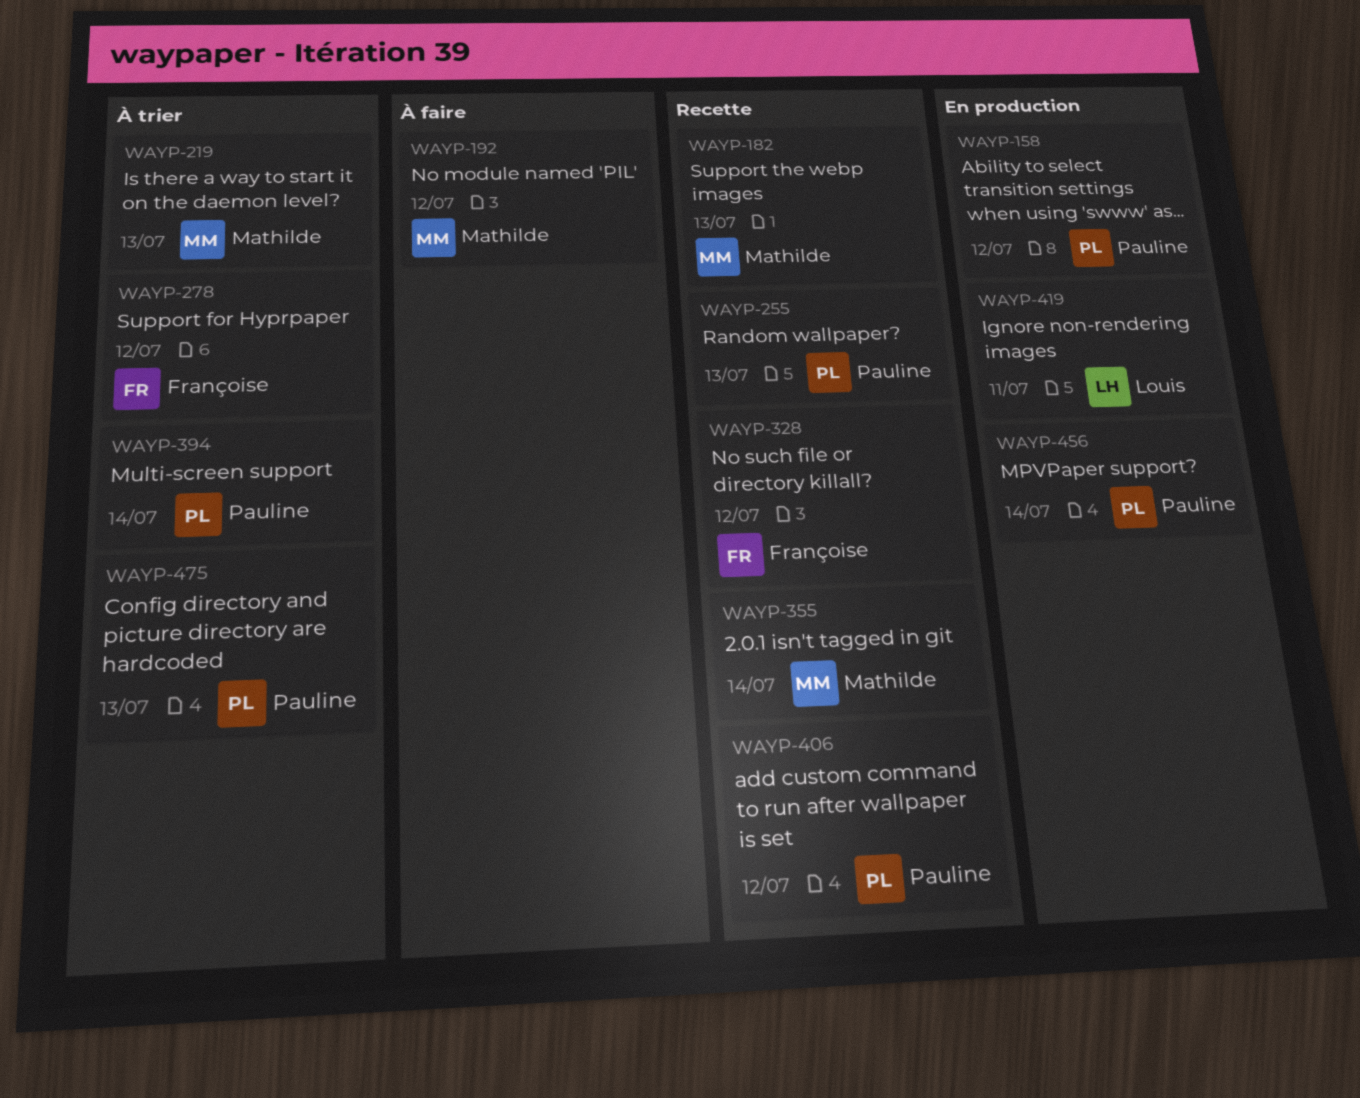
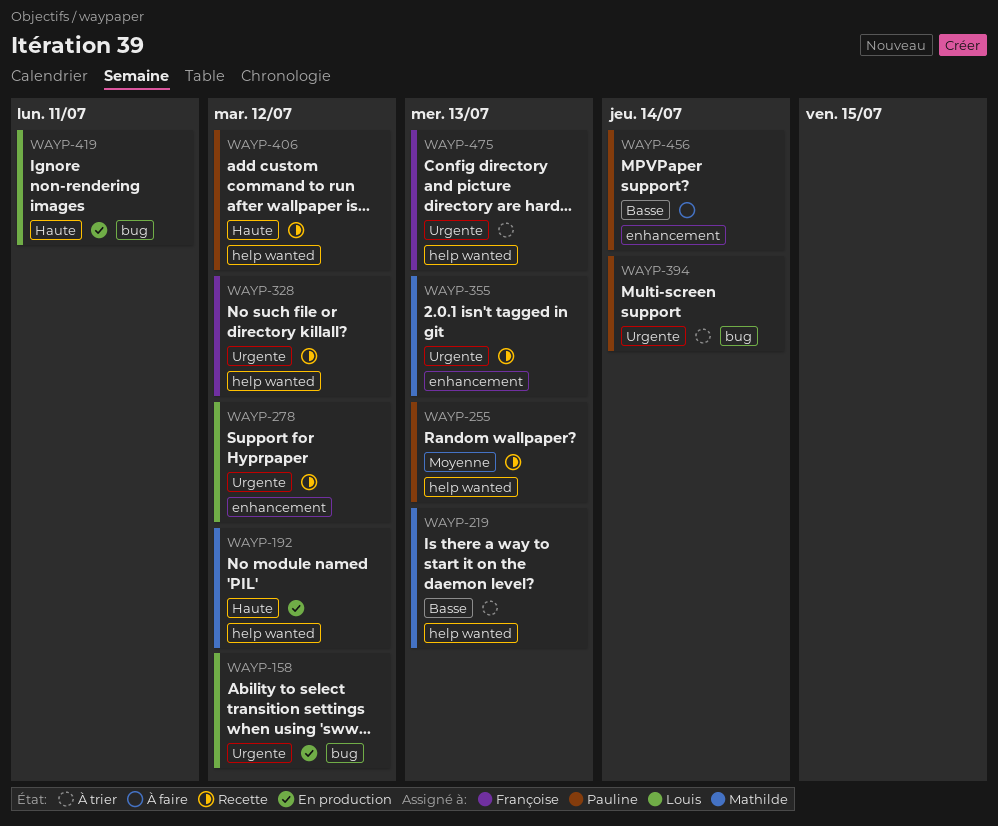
WAYP-158, owner: Pauline -> Louis
WAYP-182: present -> none
WAYP-192, status: À faire -> En production
WAYP-278, status: À trier -> Recette
WAYP-278, owner: Françoise -> Louis
WAYP-355, due: Jul 14 -> Jul 13
WAYP-456, status: En production -> À faire
WAYP-475, owner: Pauline -> Françoise

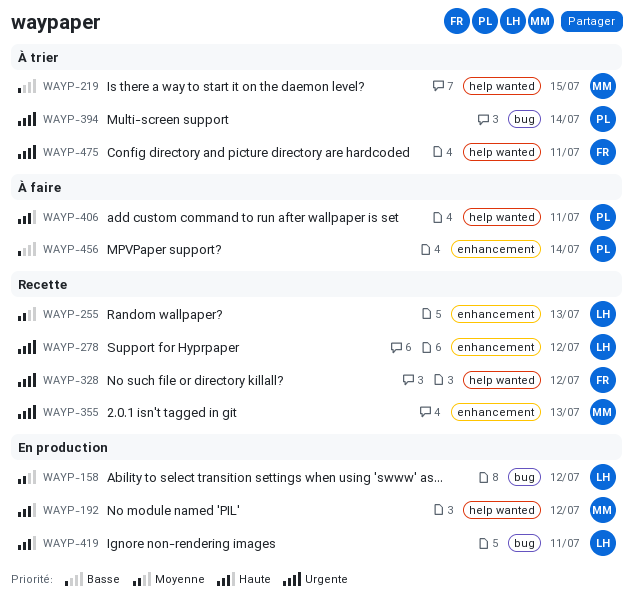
WAYP-158, priority: Urgente -> Moyenne
WAYP-219, due: Jul 13 -> Jul 15
WAYP-255, owner: Pauline -> Louis
WAYP-255, label: help wanted -> enhancement
WAYP-406, status: Recette -> À faire
WAYP-406, due: Jul 12 -> Jul 11
WAYP-475, due: Jul 13 -> Jul 11

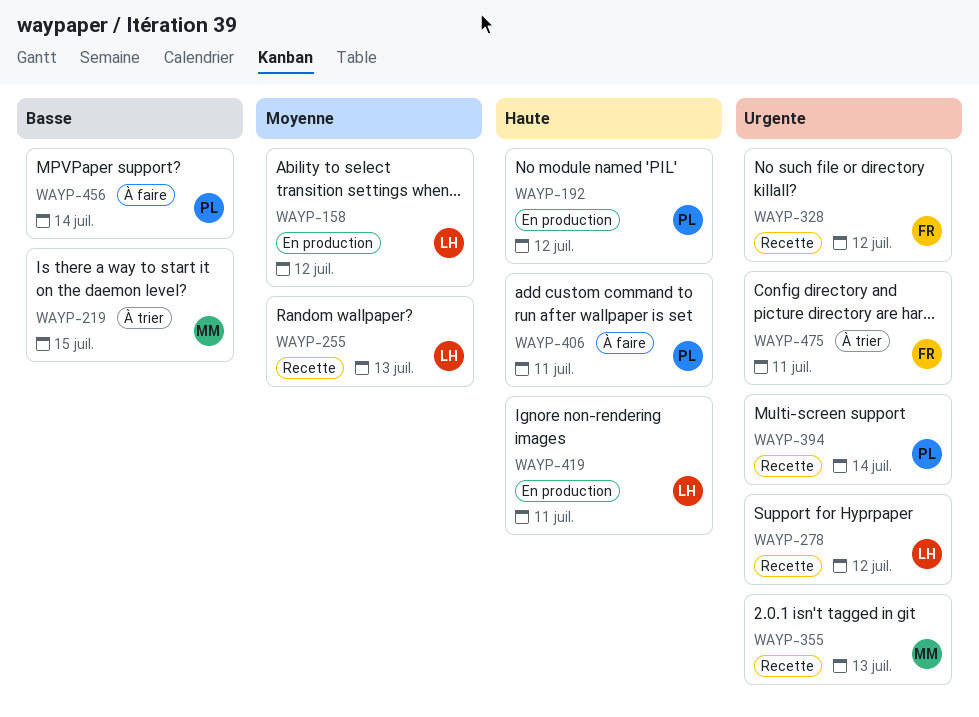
WAYP-192, owner: MM -> PL
WAYP-394, status: À trier -> Recette

